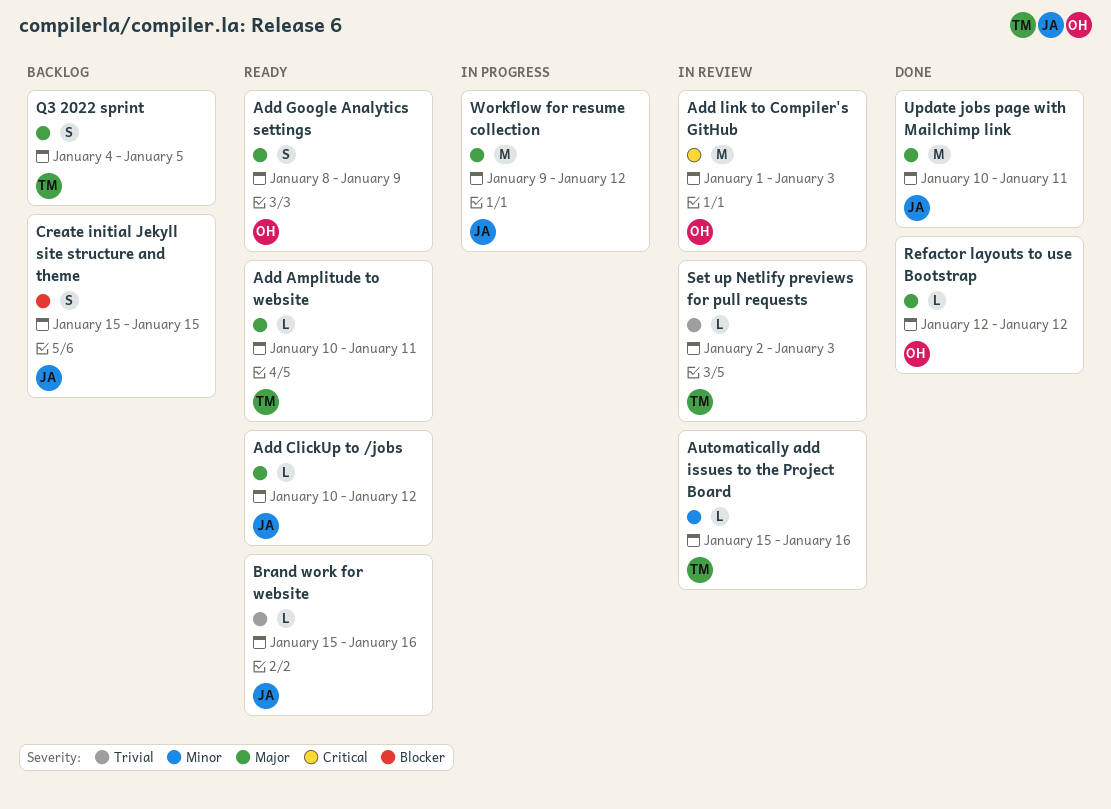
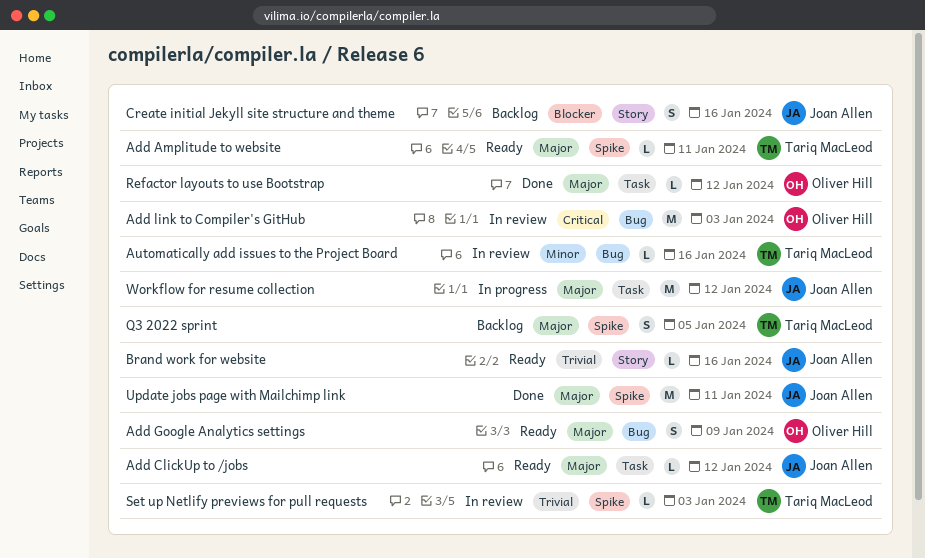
Create initial Jekyll site structure and theme, due: Jan 15 -> Jan 16

